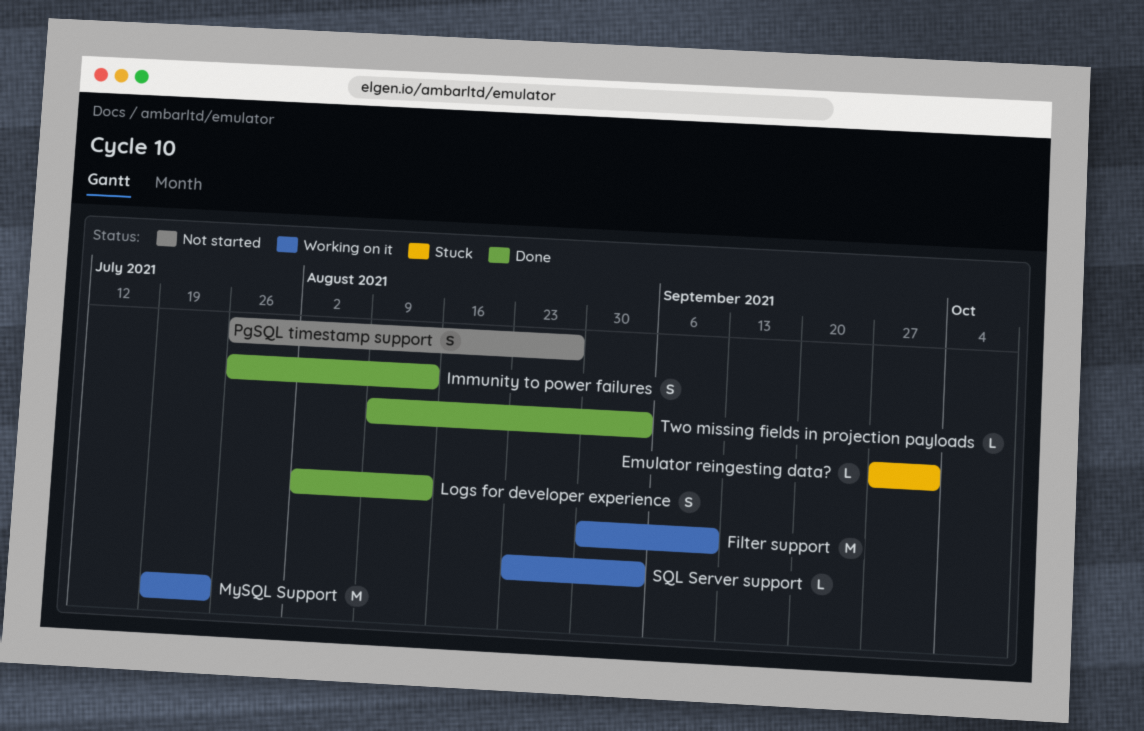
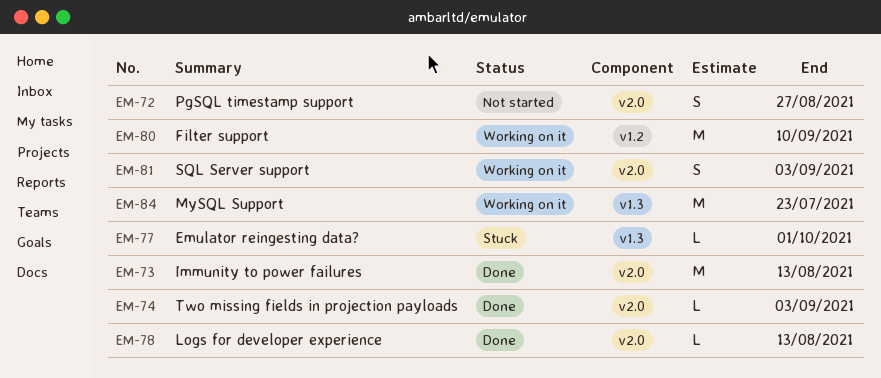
Immunity to power failures, estimate: S -> M
Logs for developer experience, estimate: S -> L
SQL Server support, estimate: L -> S

